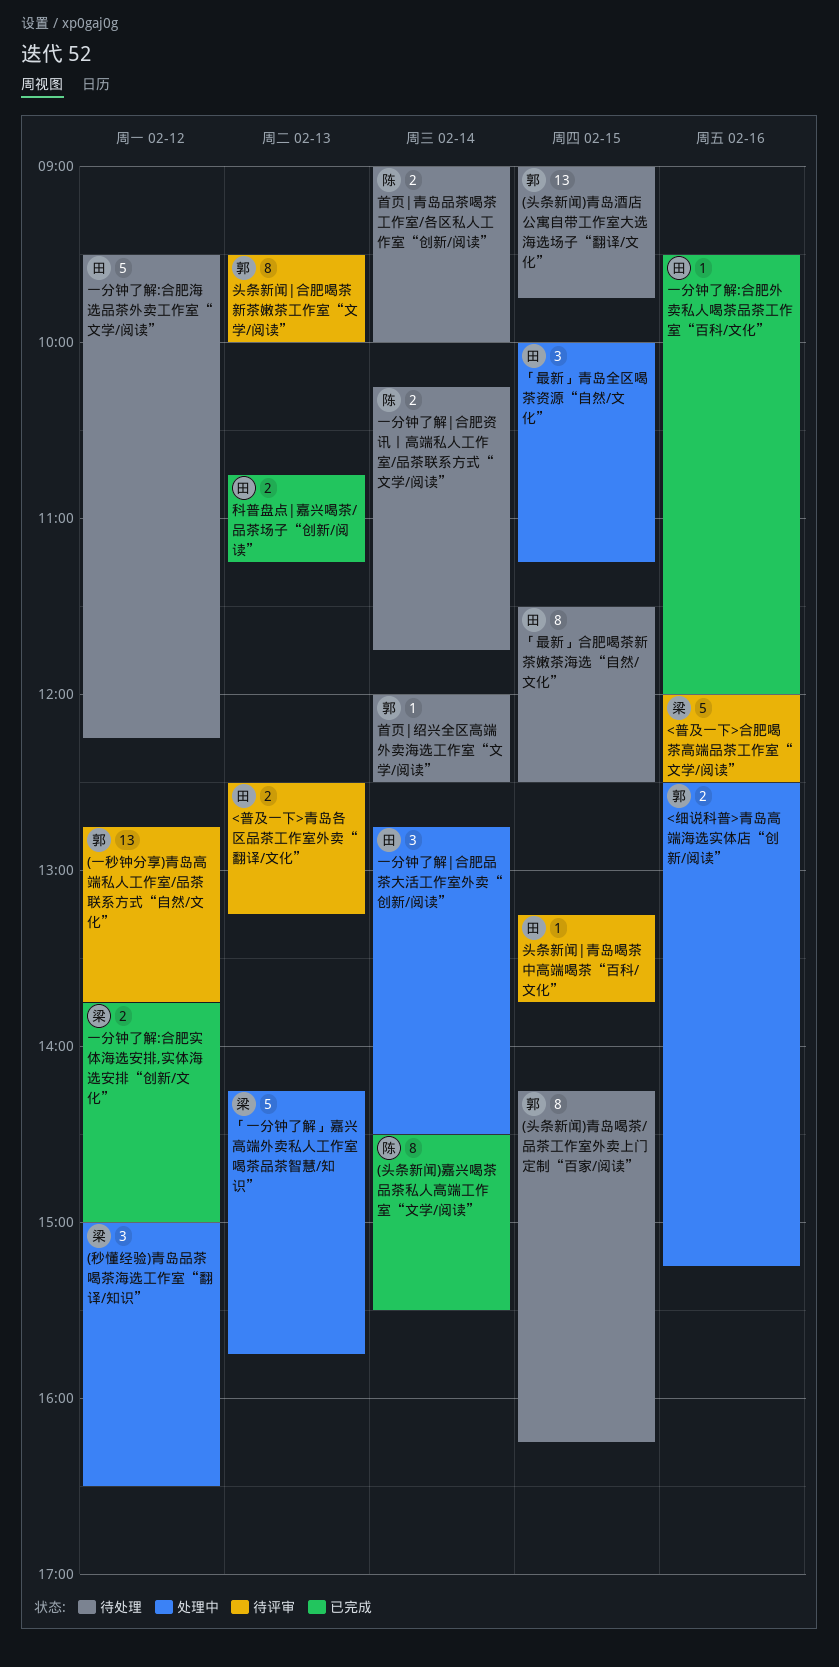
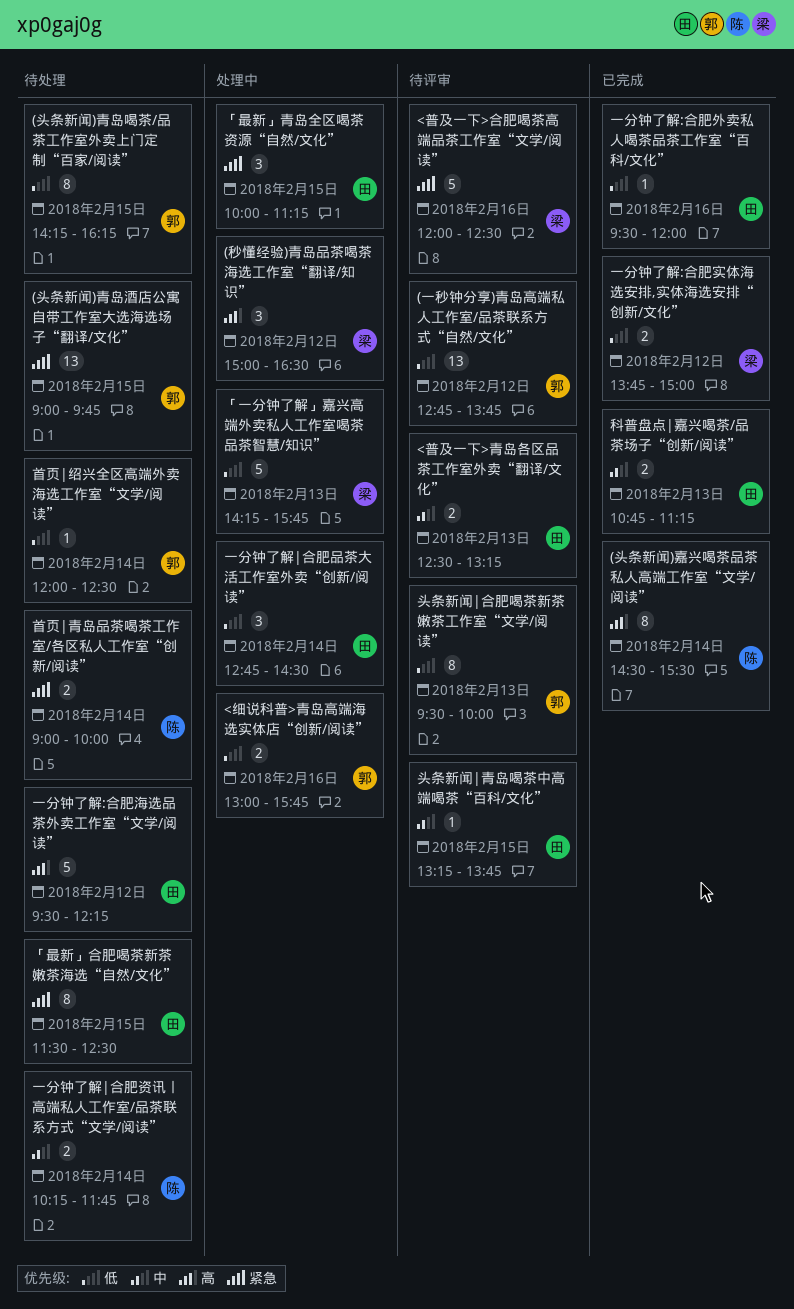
<细说科普>青岛高端海选实体店“创新/阅读”, begins: 12:30 -> 13:00
<细说科普>青岛高端海选实体店“创新/阅读”, ends: 15:15 -> 15:45

